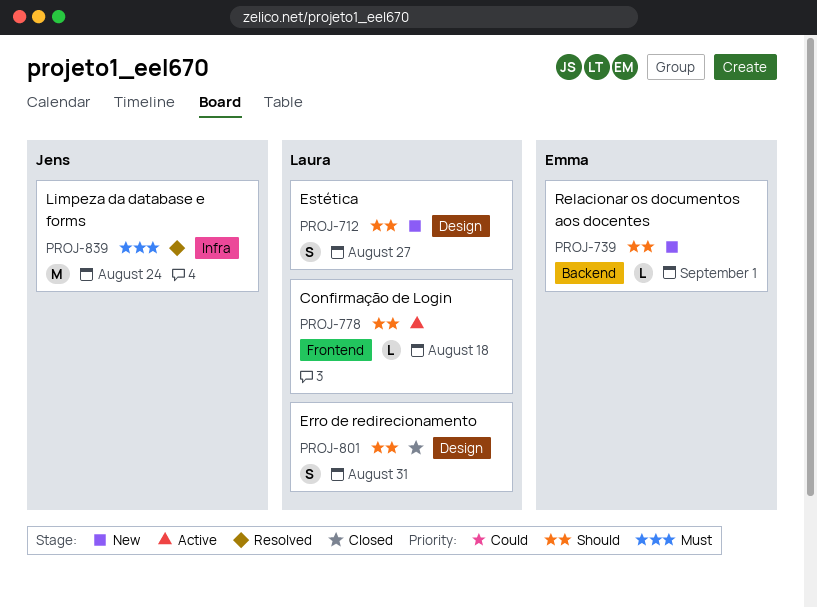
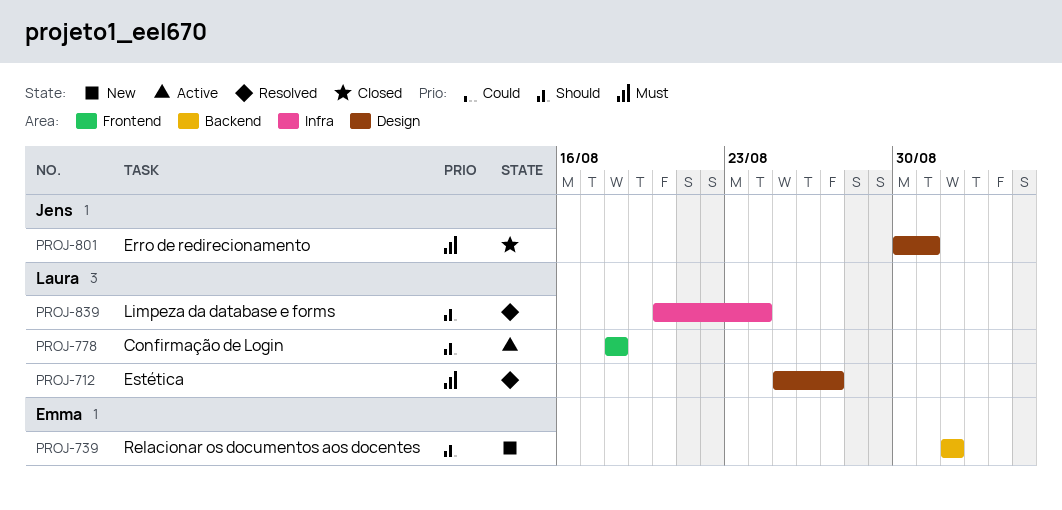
PROJ-712, status: New -> Resolved
PROJ-712, priority: Should -> Must
PROJ-801, owner: Laura -> Jens
PROJ-801, priority: Should -> Must
PROJ-839, owner: Jens -> Laura
PROJ-839, priority: Must -> Should

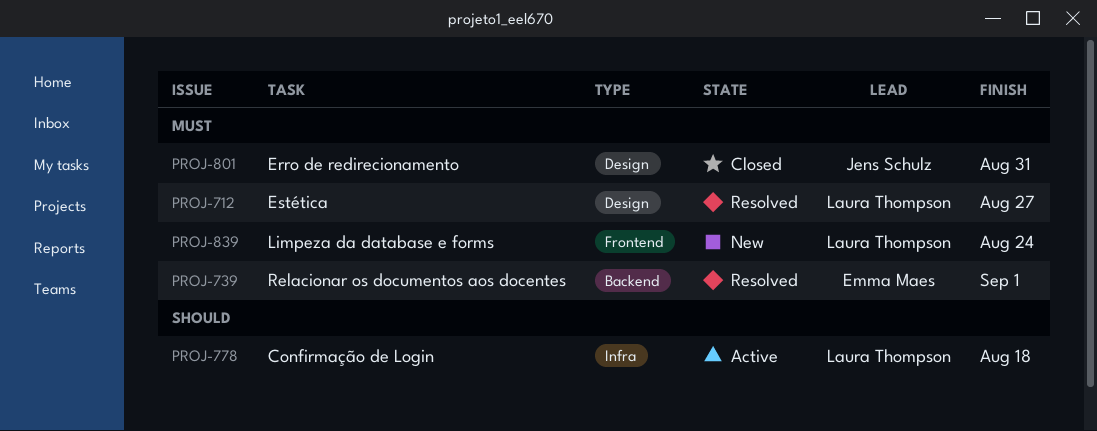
PROJ-739, status: New -> Resolved
PROJ-739, priority: Should -> Must
PROJ-778, label: Frontend -> Infra
PROJ-839, status: Resolved -> New
PROJ-839, priority: Should -> Must
PROJ-839, label: Infra -> Frontend

